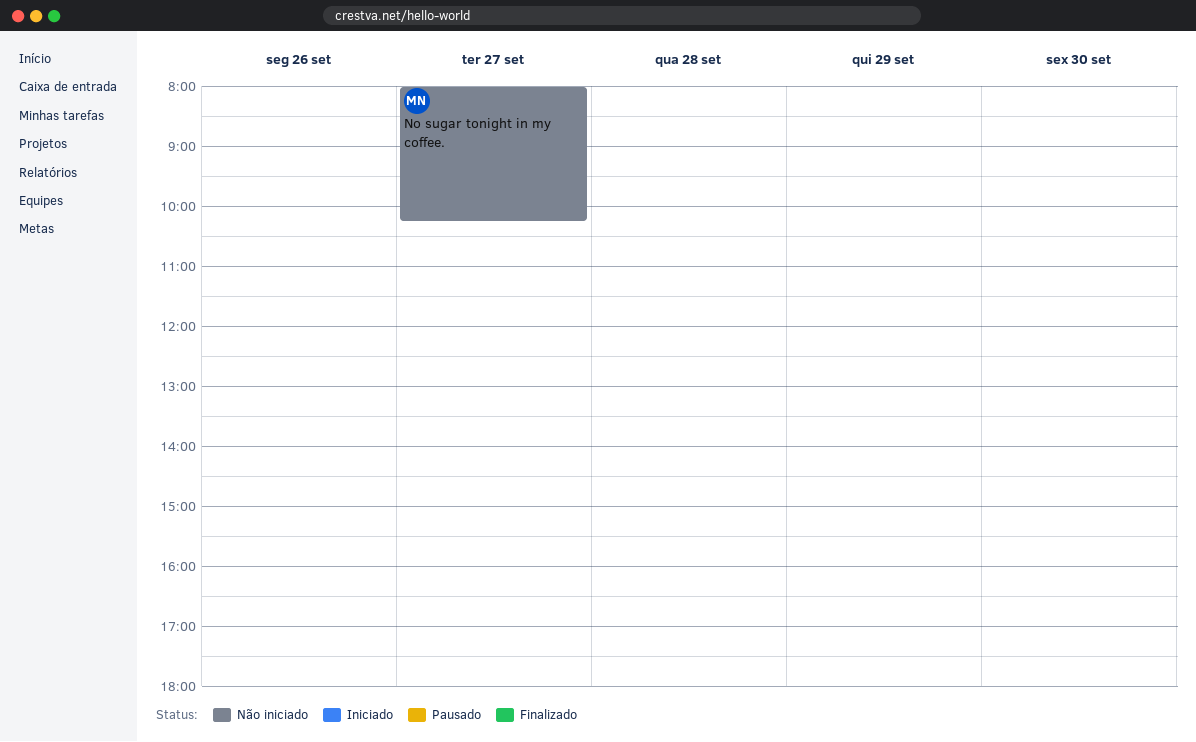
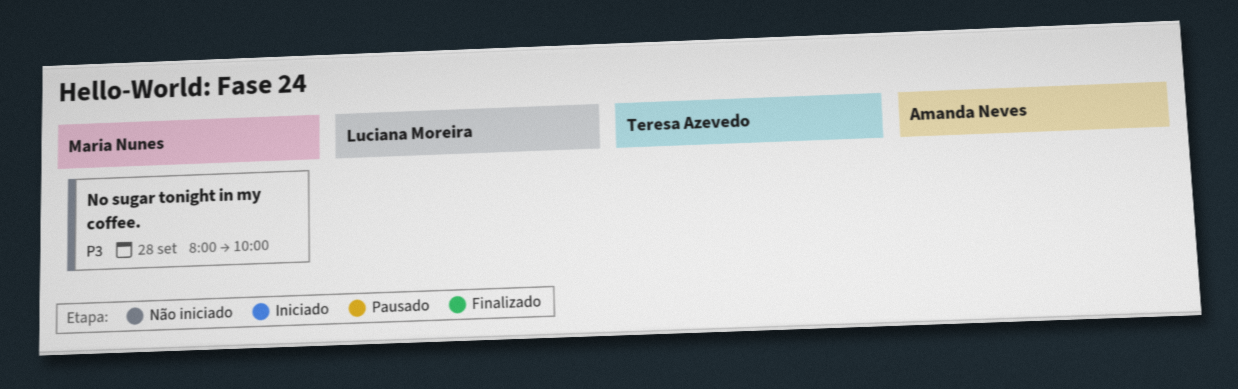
No sugar tonight in my coffee., day: Sep 27 -> Sep 28
No sugar tonight in my coffee., ends: 10:15 -> 10:00

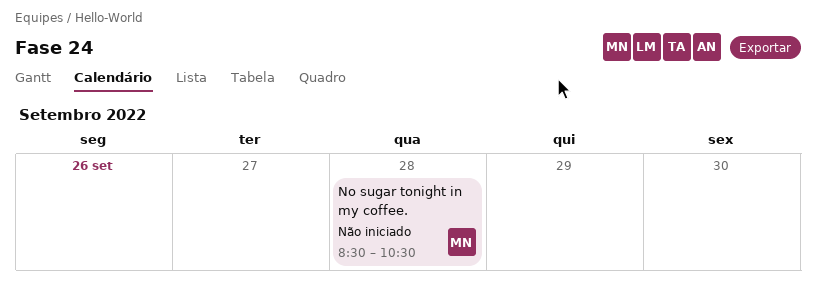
No sugar tonight in my coffee., begins: 08:00 -> 08:30
No sugar tonight in my coffee., ends: 10:00 -> 10:30

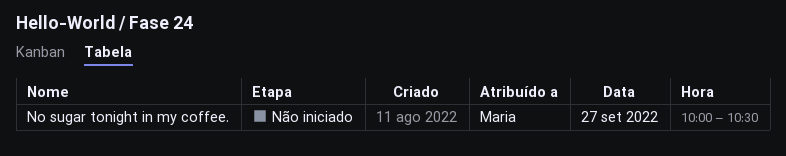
No sugar tonight in my coffee., day: Sep 28 -> Sep 27
No sugar tonight in my coffee., begins: 08:30 -> 10:00

